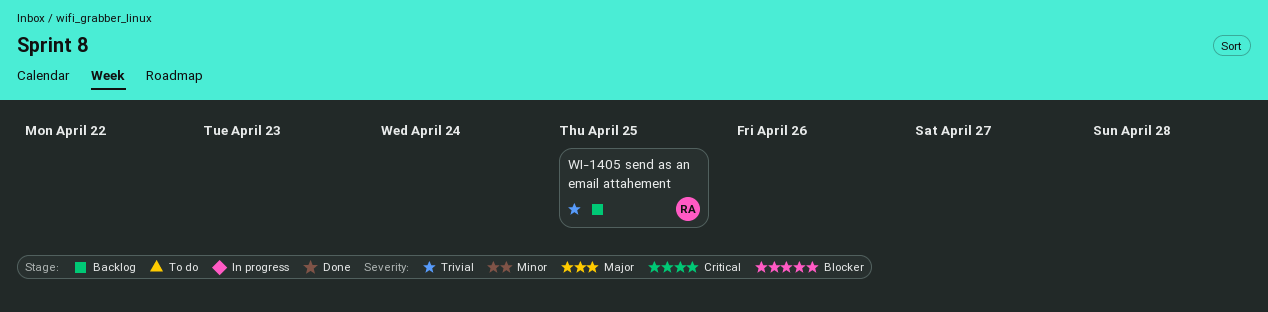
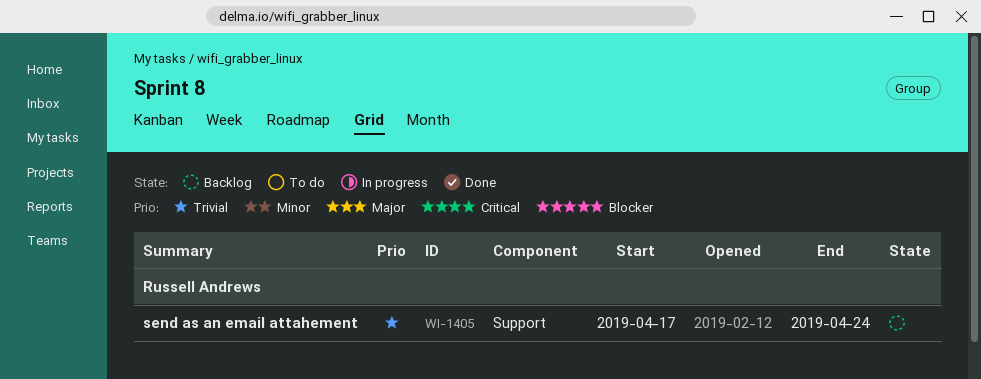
WI-1405, due: Apr 25 -> Apr 24

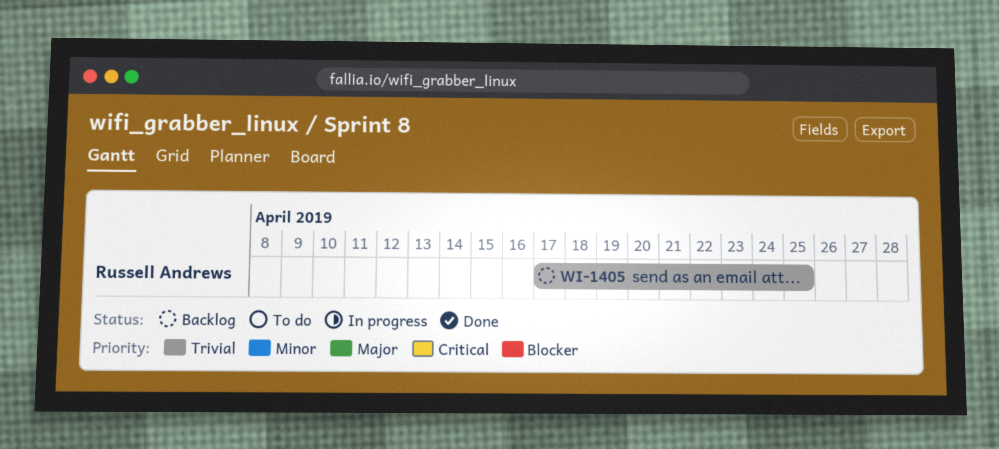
WI-1405, due: Apr 24 -> Apr 25

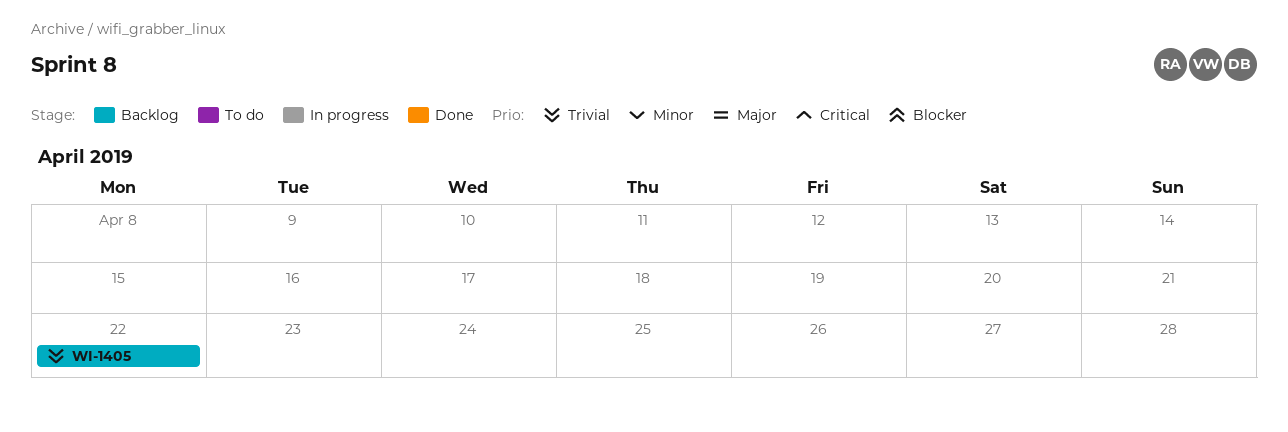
WI-1405, start: Apr 17 -> Apr 22
WI-1405, due: Apr 25 -> Apr 22

